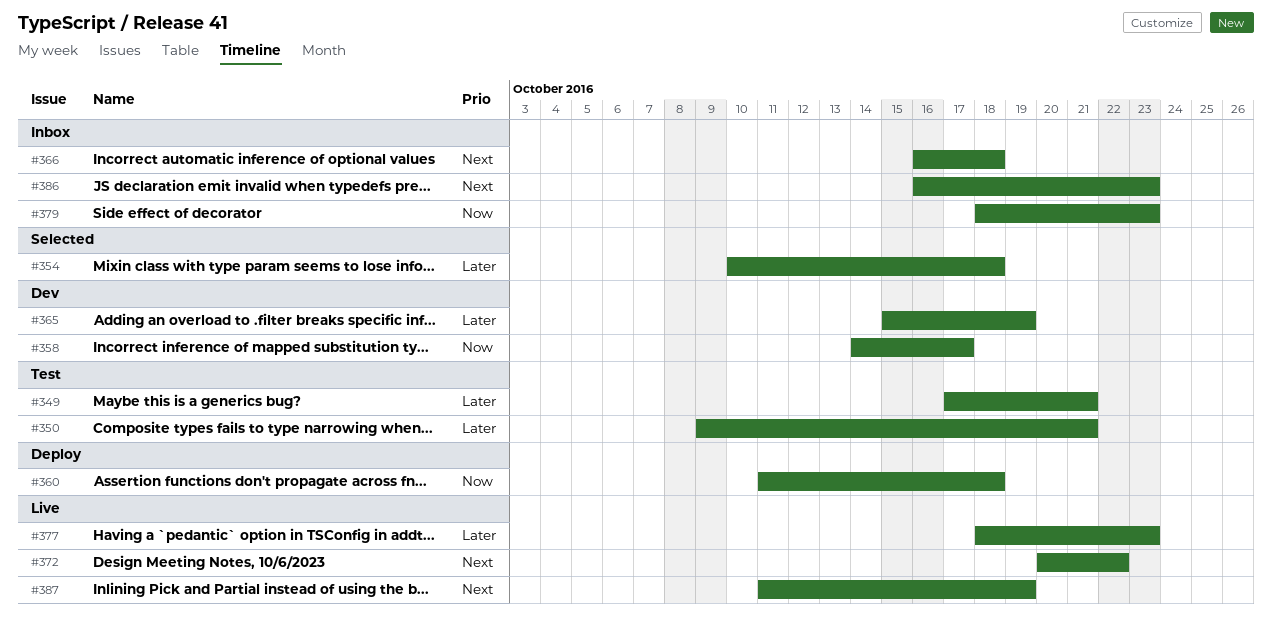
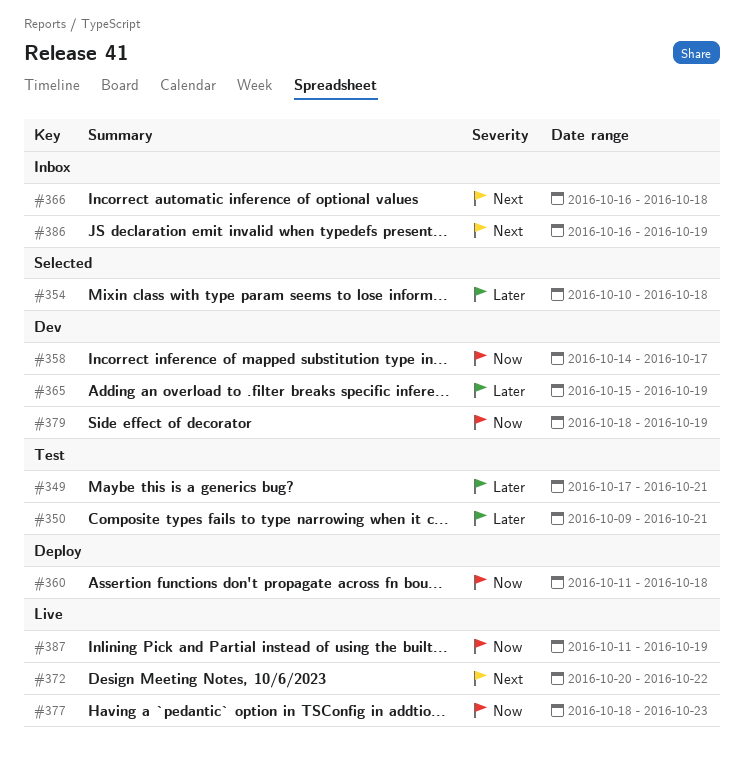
#377, priority: Later -> Now
#379, status: Inbox -> Dev
#379, due: Oct 23 -> Oct 19
#386, due: Oct 23 -> Oct 19
#387, priority: Next -> Now

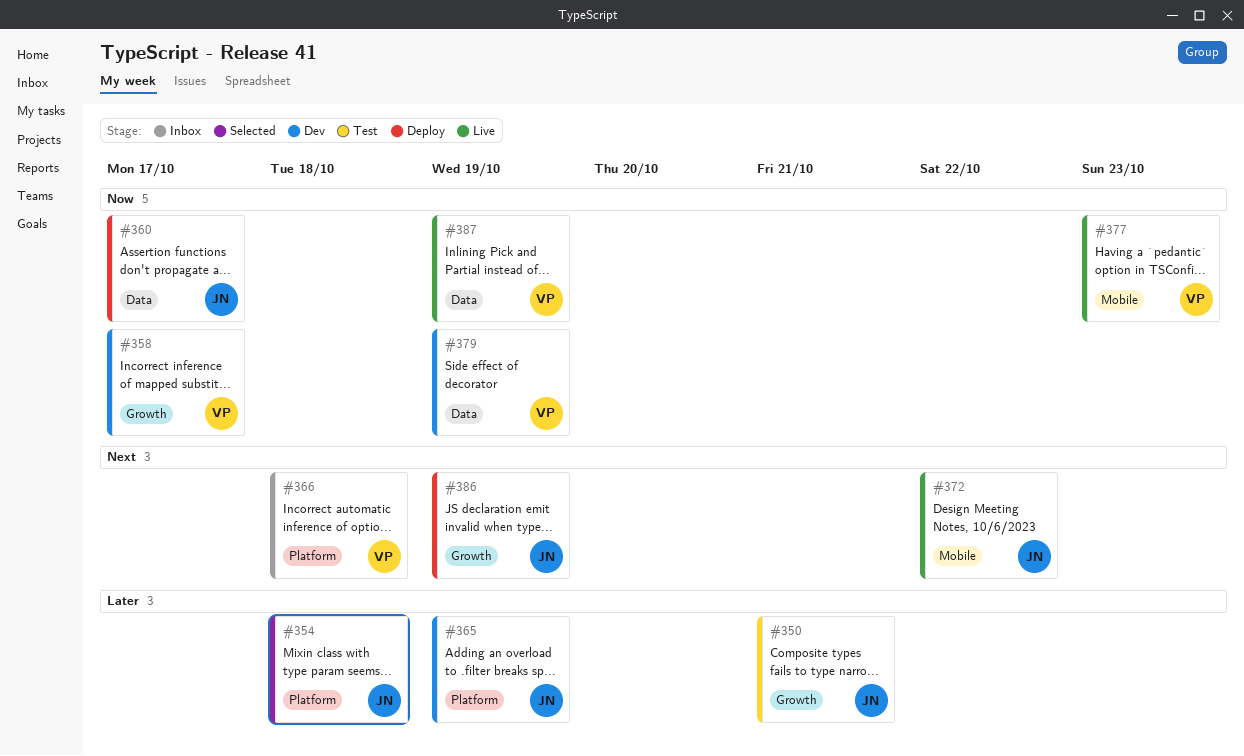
#349: present -> none
#360, due: Oct 18 -> Oct 17
#386, status: Inbox -> Deploy

